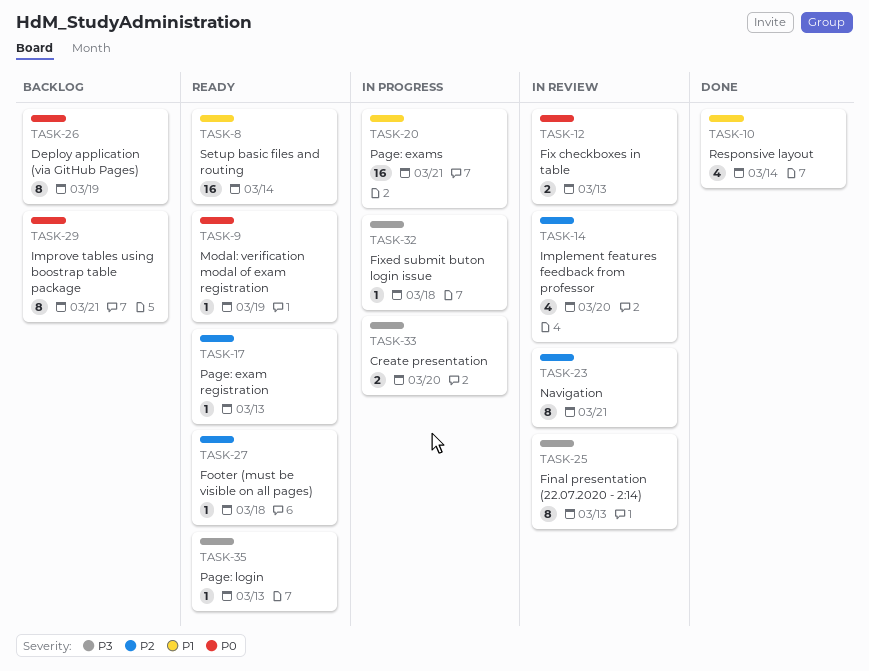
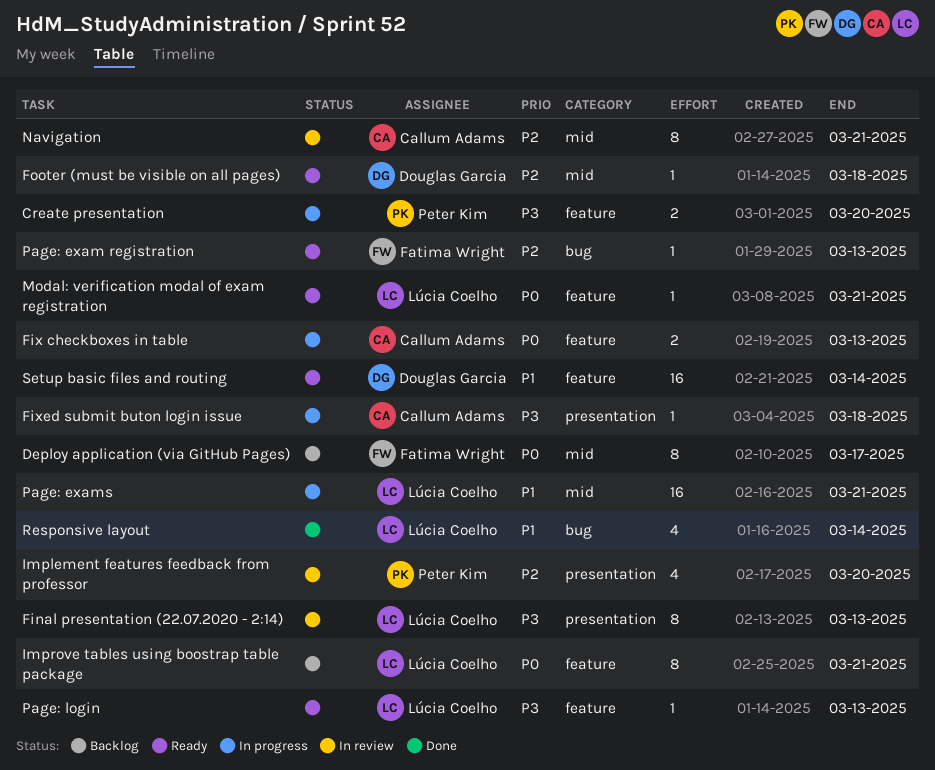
Deploy application (via GitHub Pages), due: Mar 19 -> Mar 17
Fix checkboxes in table, status: In review -> In progress
Modal: verification modal of exam registration, due: Mar 19 -> Mar 21

